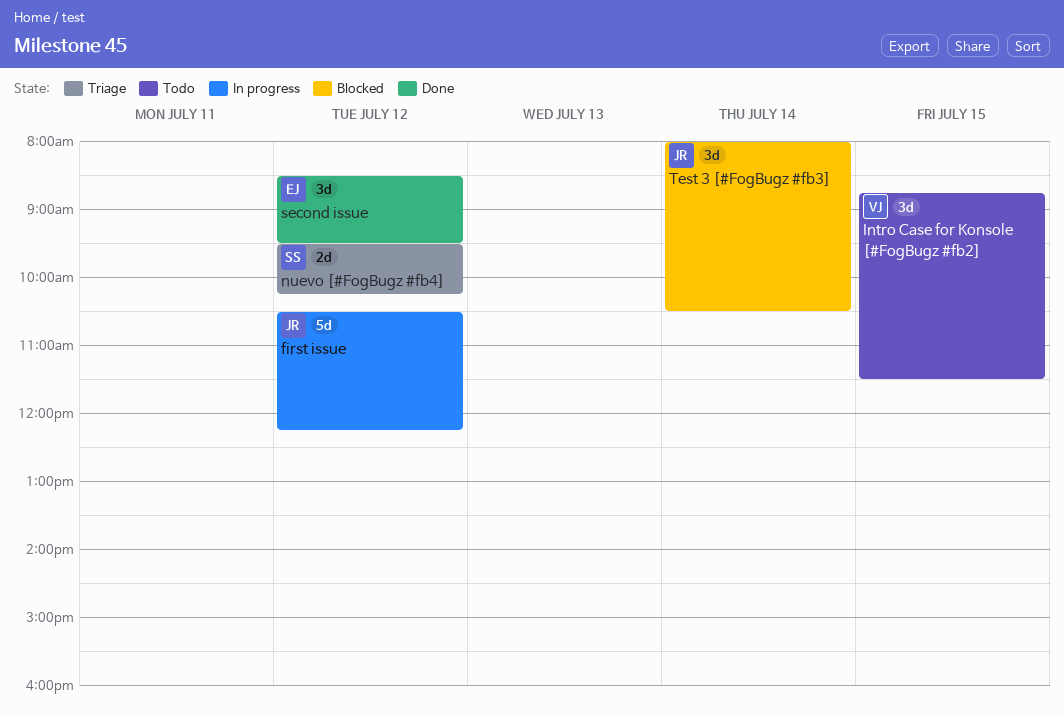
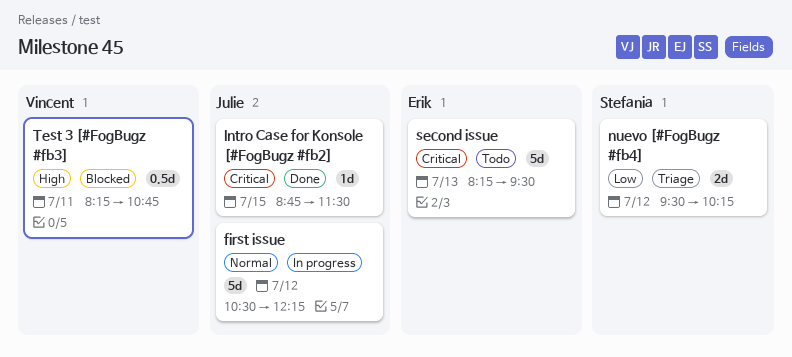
Intro Case for Konsole [#FogBugz #fb2], status: Todo -> Done
Intro Case for Konsole [#FogBugz #fb2], owner: Vincent -> Julie
Intro Case for Konsole [#FogBugz #fb2], estimate: 3d -> 1d
second issue, status: Done -> Todo
second issue, estimate: 3d -> 5d
second issue, day: Jul 12 -> Jul 13
second issue, begins: 08:30 -> 08:15
Test 3 [#FogBugz #fb3], owner: Julie -> Vincent
Test 3 [#FogBugz #fb3], estimate: 3d -> 0.5d
Test 3 [#FogBugz #fb3], day: Jul 14 -> Jul 11
Test 3 [#FogBugz #fb3], begins: 08:00 -> 08:15
Test 3 [#FogBugz #fb3], ends: 10:30 -> 10:45

